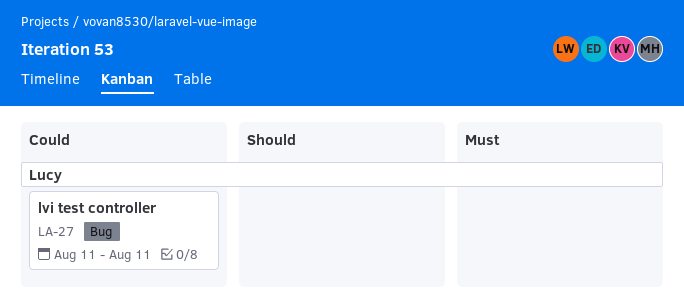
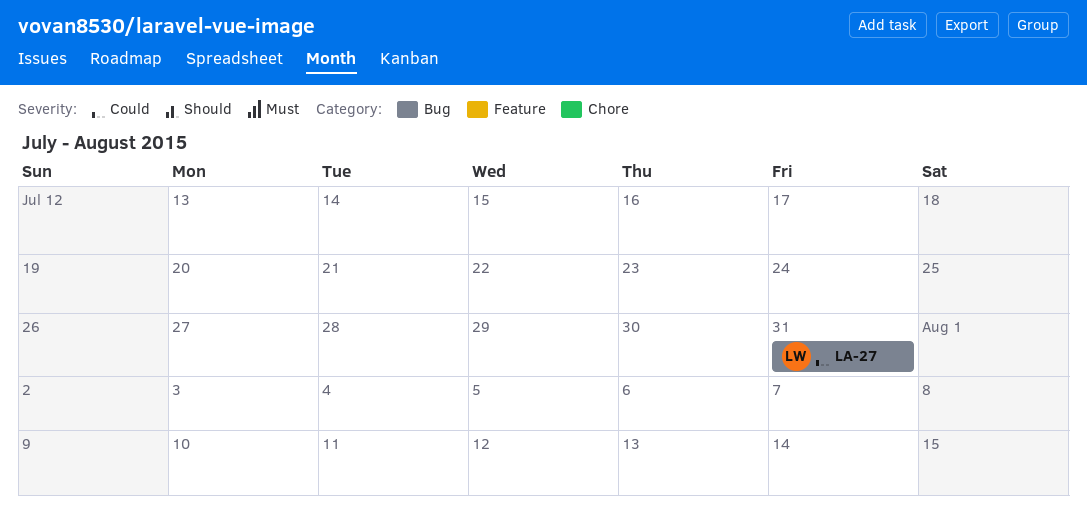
LA-27, start: Aug 11 -> Jul 31
LA-27, due: Aug 11 -> Jul 31

